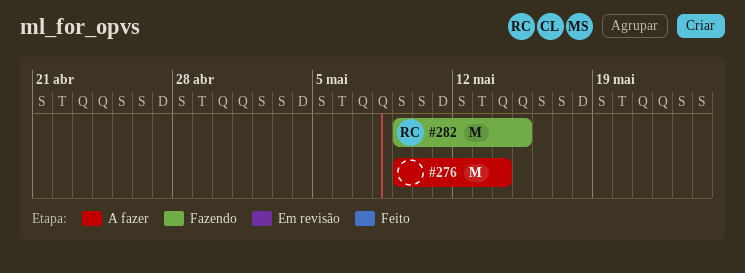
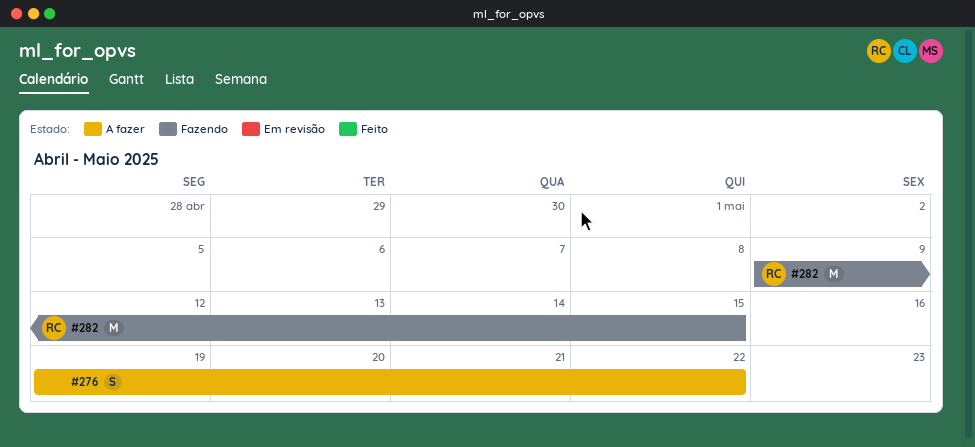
#276, estimate: M -> S
#276, start: May 9 -> May 19
#276, due: May 14 -> May 22

